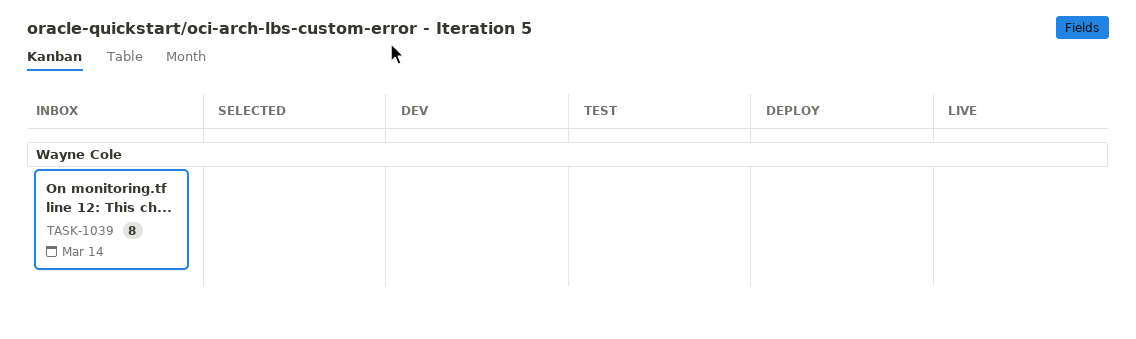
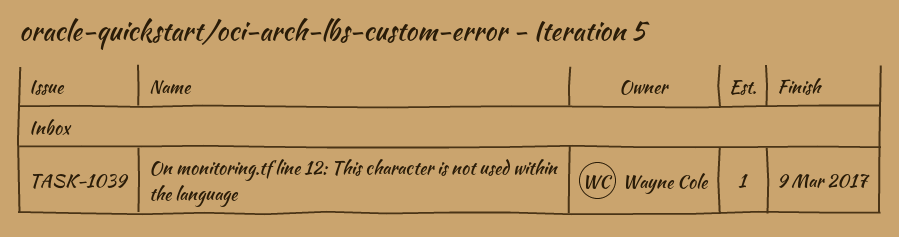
TASK-1039, estimate: 8 -> 1
TASK-1039, due: Mar 14 -> Mar 9

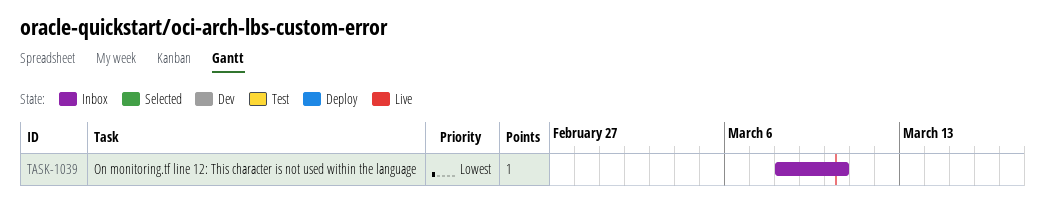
TASK-1039, due: Mar 9 -> Mar 10

